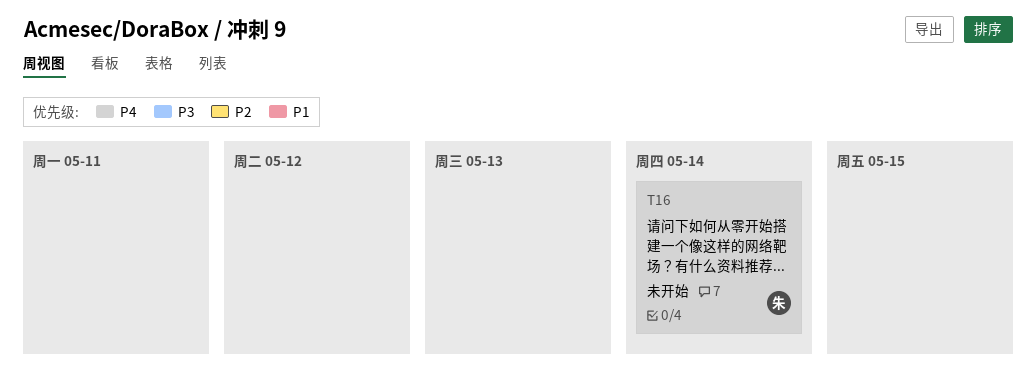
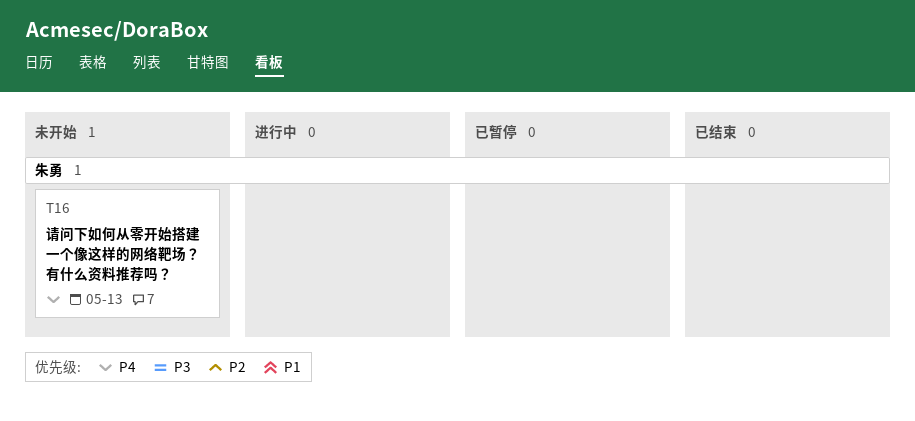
T16, due: May 14 -> May 13

